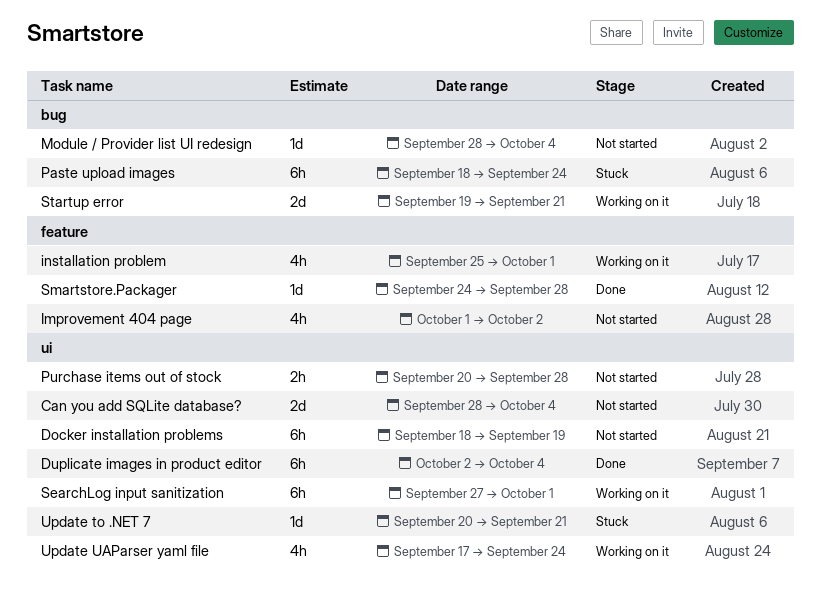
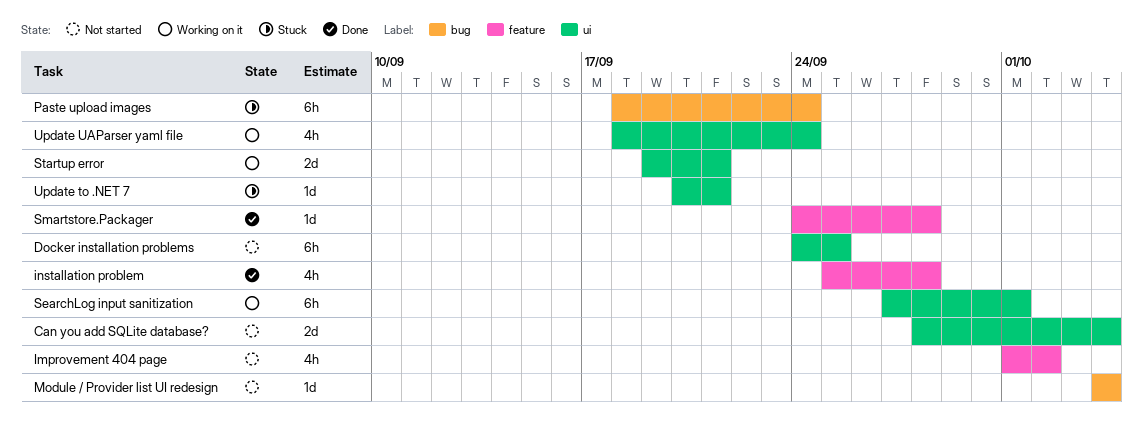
Docker installation problems, start: Sep 18 -> Sep 24
Docker installation problems, due: Sep 19 -> Sep 25
Duplicate images in product editor: present -> none
installation problem, status: Working on it -> Done
installation problem, due: Oct 1 -> Sep 28
Module / Provider list UI redesign, start: Sep 28 -> Oct 4
Purchase items out of stock: present -> none
Startup error, label: bug -> ui
Update UAParser yaml file, start: Sep 17 -> Sep 18

